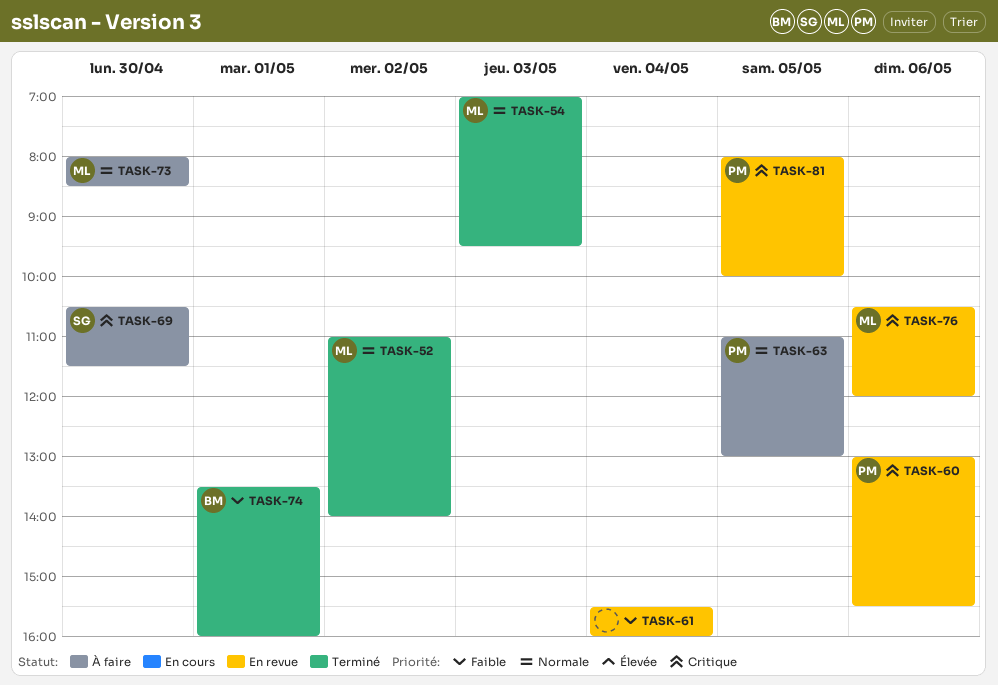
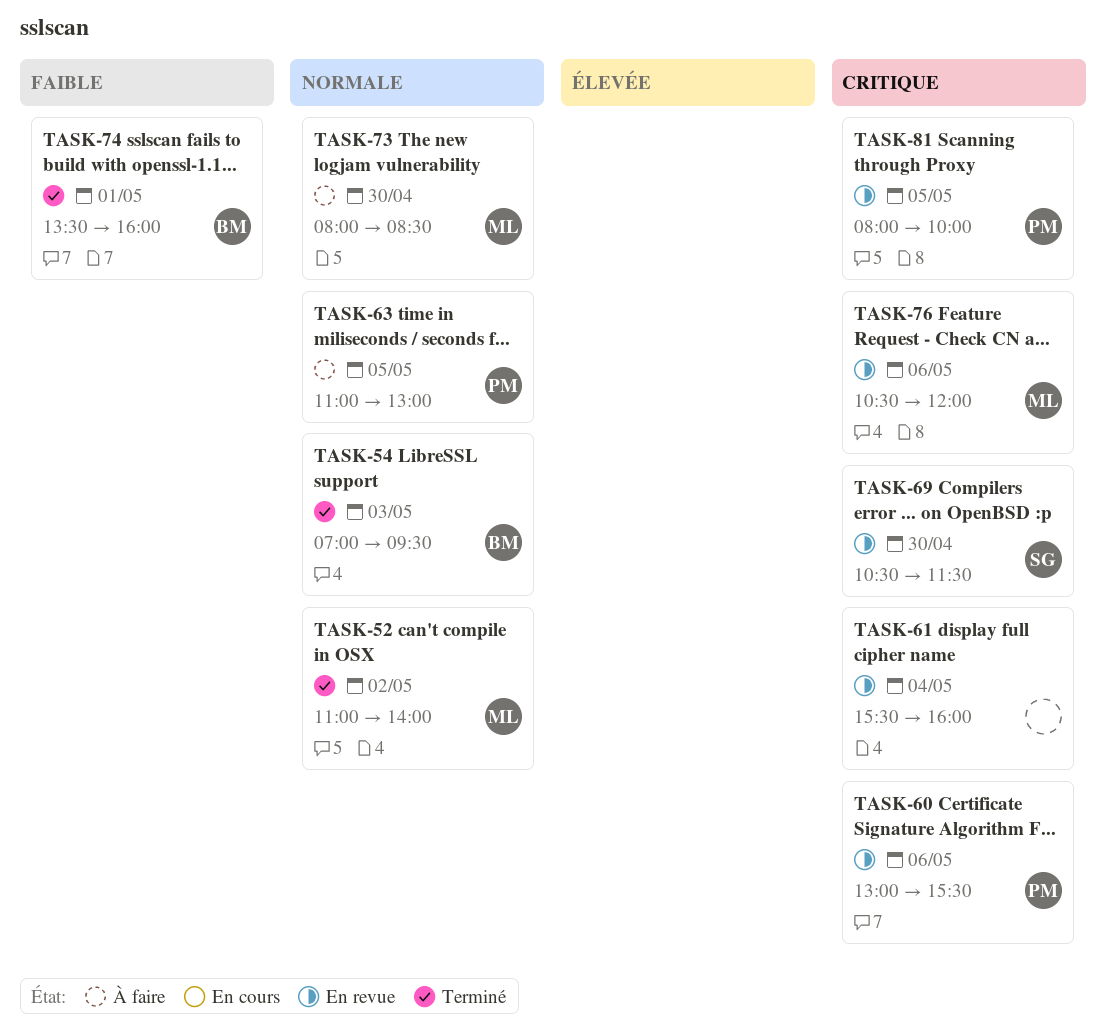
TASK-54, owner: ML -> BM
TASK-61, priority: Faible -> Critique
TASK-69, status: À faire -> En revue

